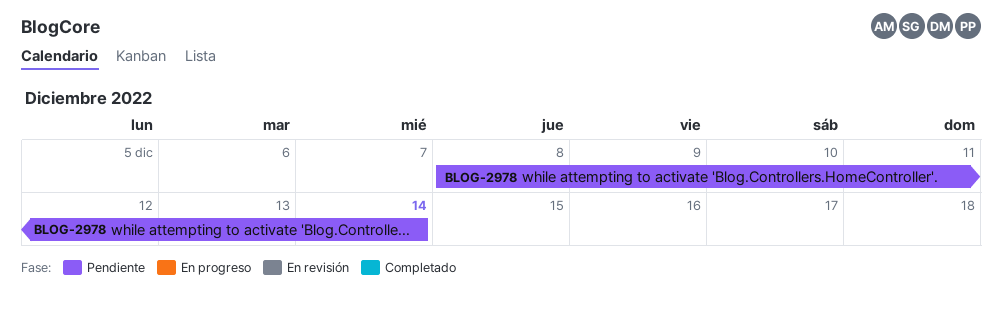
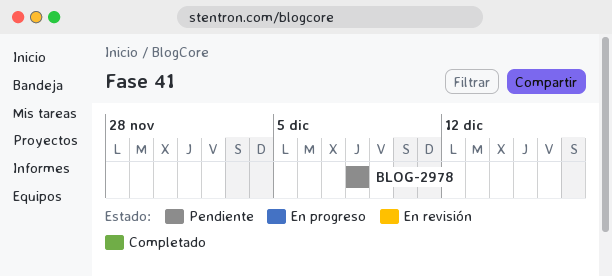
BLOG-2978, due: Dec 14 -> Dec 8

